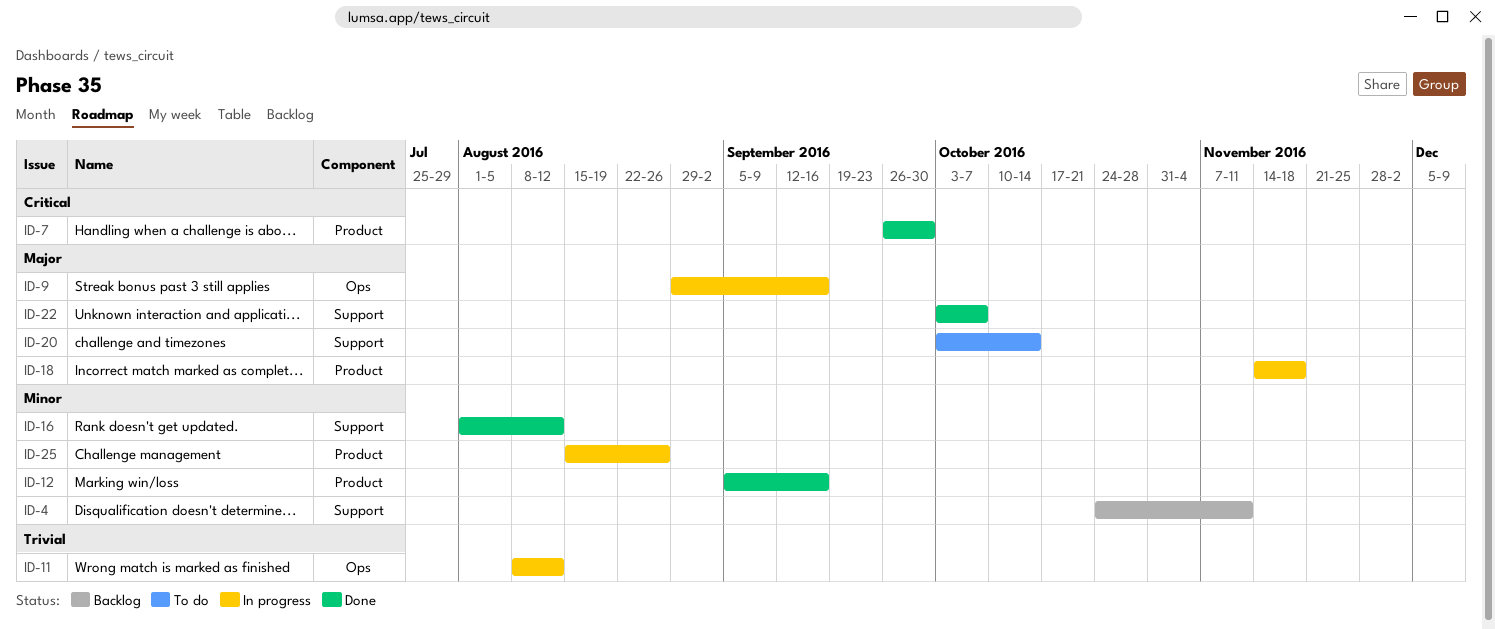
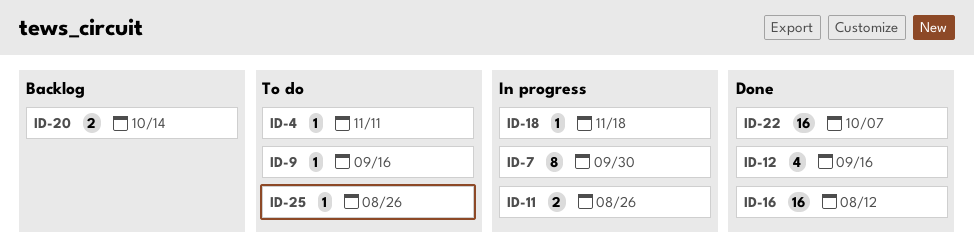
ID-4, status: Backlog -> To do
ID-7, status: Done -> In progress
ID-9, status: In progress -> To do
ID-11, due: Aug 12 -> Aug 26
ID-20, status: To do -> Backlog
ID-25, status: In progress -> To do

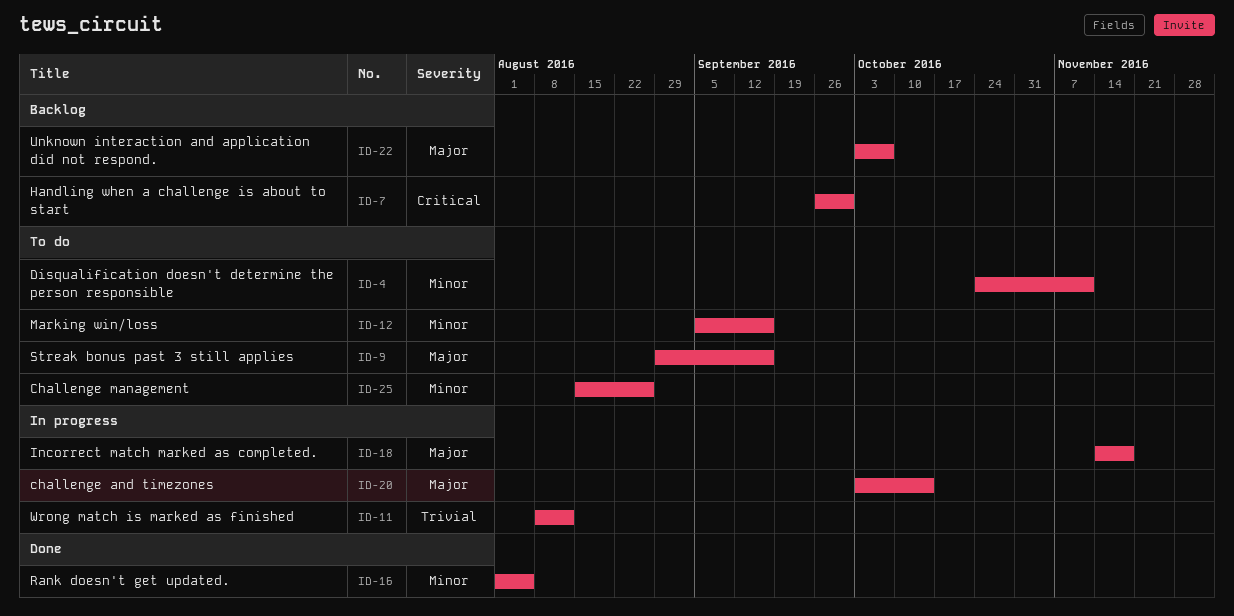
ID-7, status: In progress -> Backlog
ID-11, due: Aug 26 -> Aug 12
ID-12, status: Done -> To do
ID-16, due: Aug 12 -> Aug 5
ID-20, status: Backlog -> In progress
ID-22, status: Done -> Backlog

